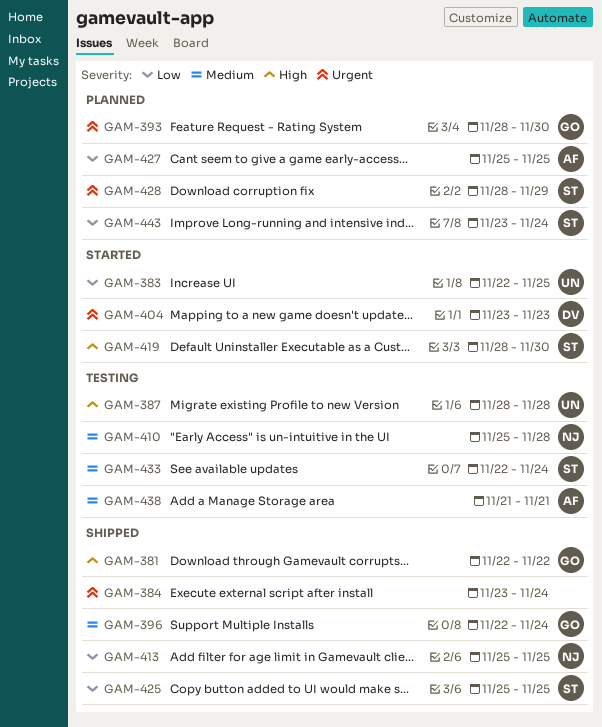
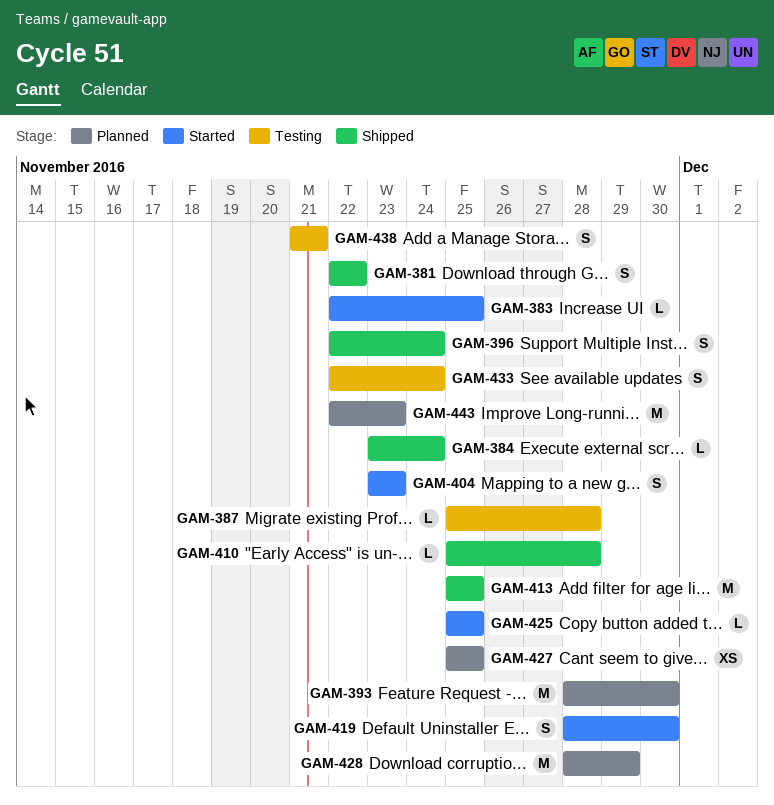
GAM-387, start: Nov 28 -> Nov 25
GAM-410, status: Testing -> Shipped
GAM-425, status: Shipped -> Started
GAM-443, start: Nov 23 -> Nov 22
GAM-443, due: Nov 24 -> Nov 23

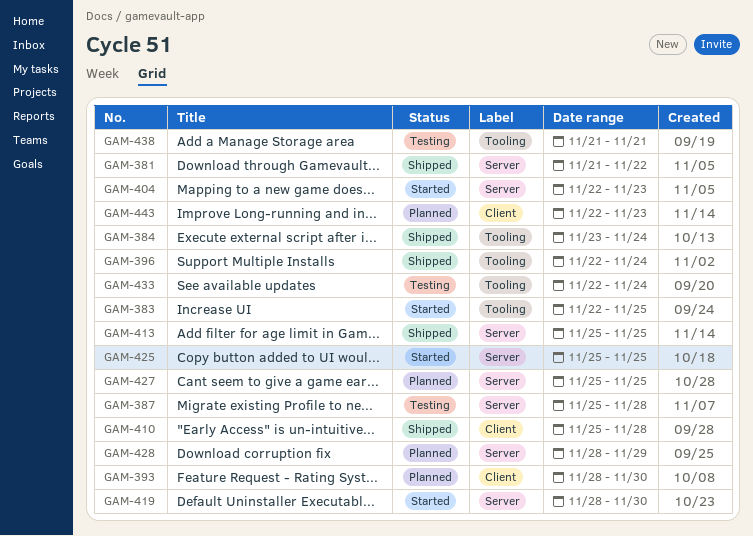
GAM-381, start: Nov 22 -> Nov 21
GAM-404, start: Nov 23 -> Nov 22

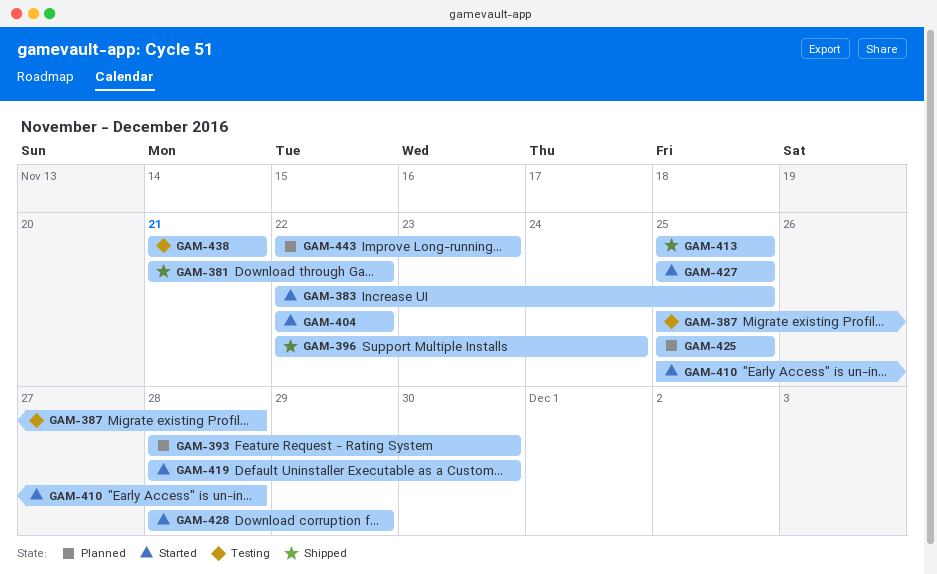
GAM-384: present -> none
GAM-404, due: Nov 23 -> Nov 22
GAM-410, status: Shipped -> Started
GAM-425, status: Started -> Planned
GAM-427, status: Planned -> Started
GAM-428, status: Planned -> Started
GAM-433: present -> none

